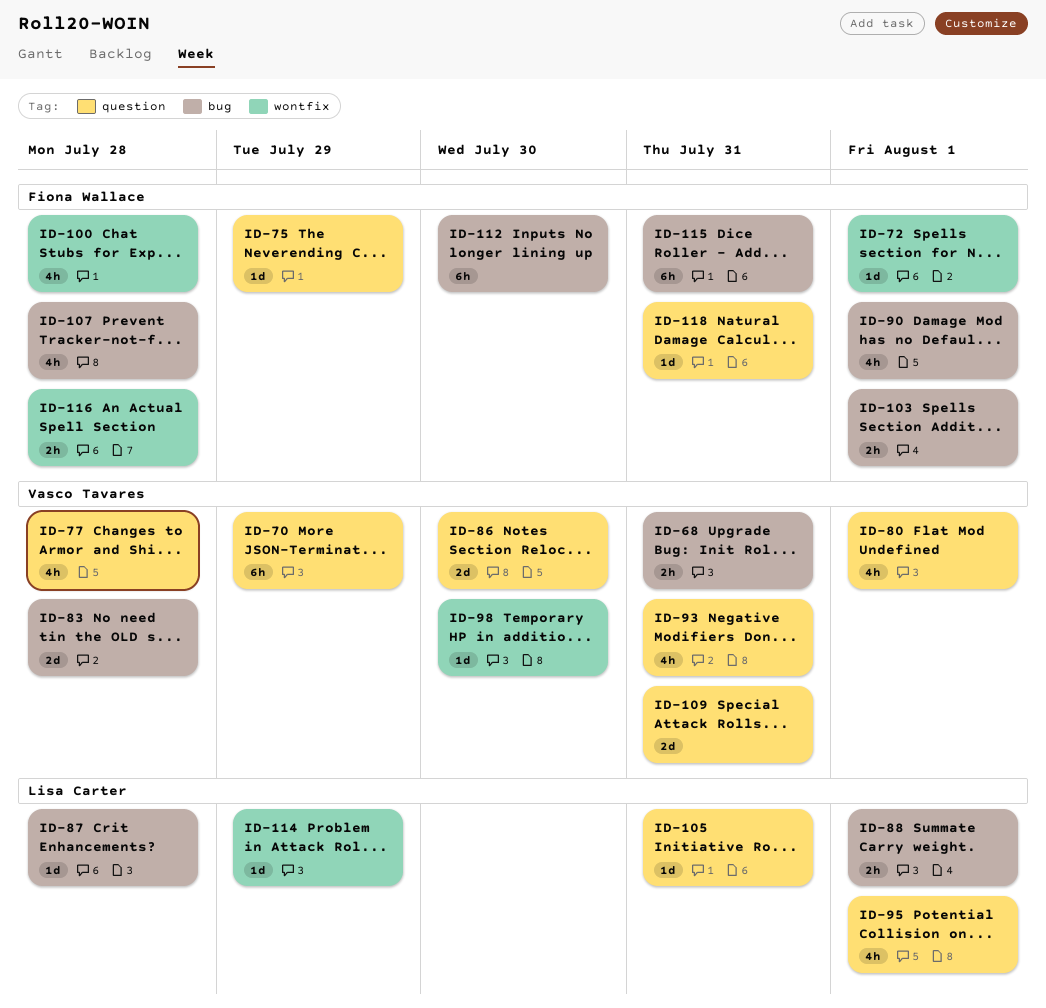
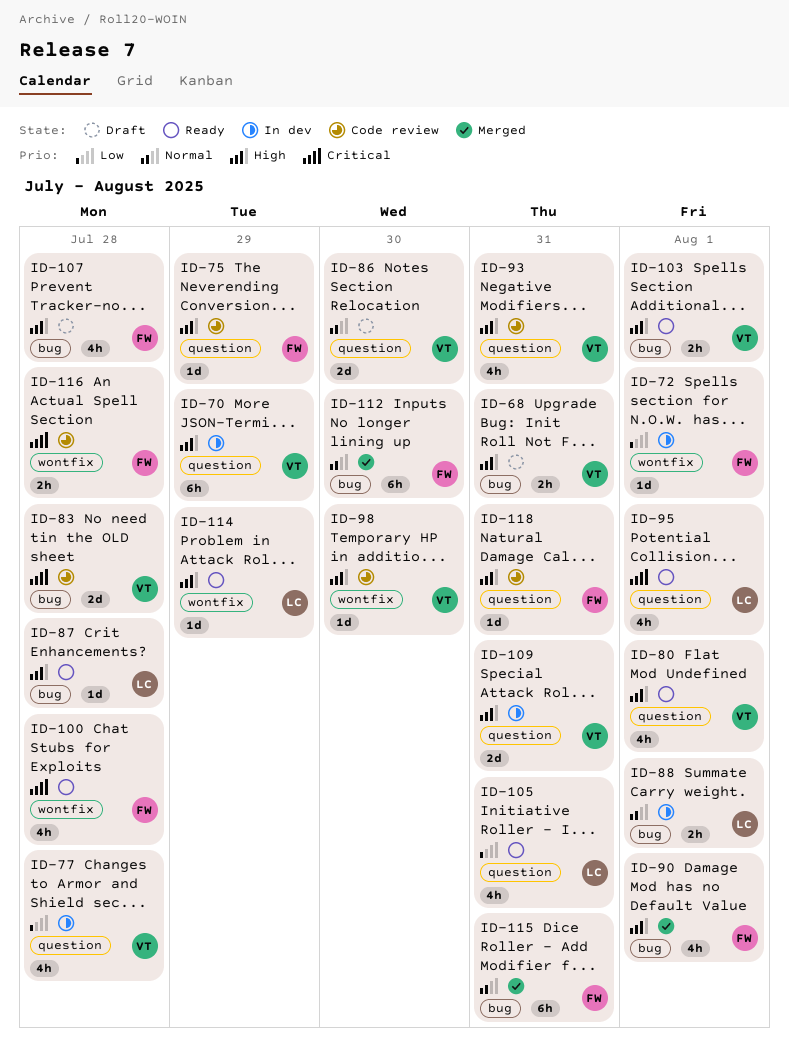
ID-103, owner: Fiona Wallace -> Vasco Tavares
ID-105, estimate: 1d -> 4h

